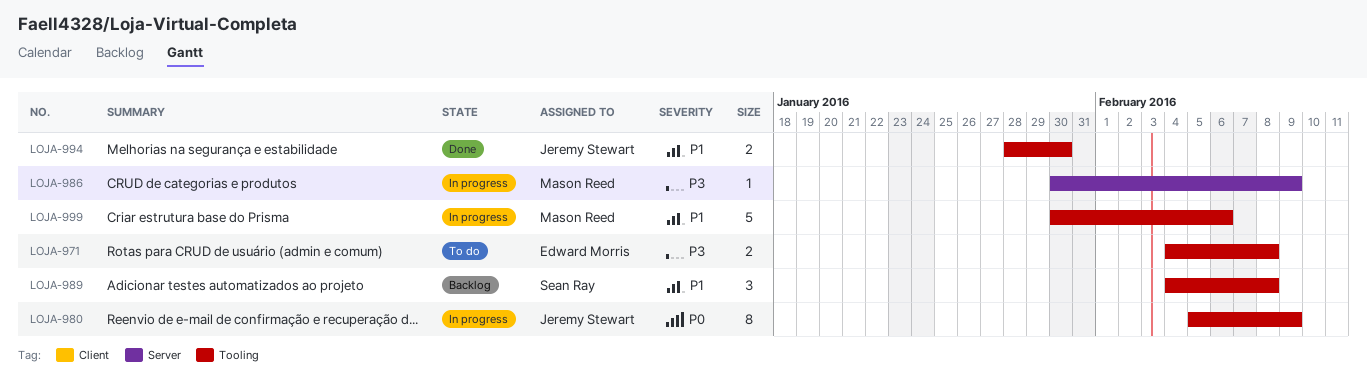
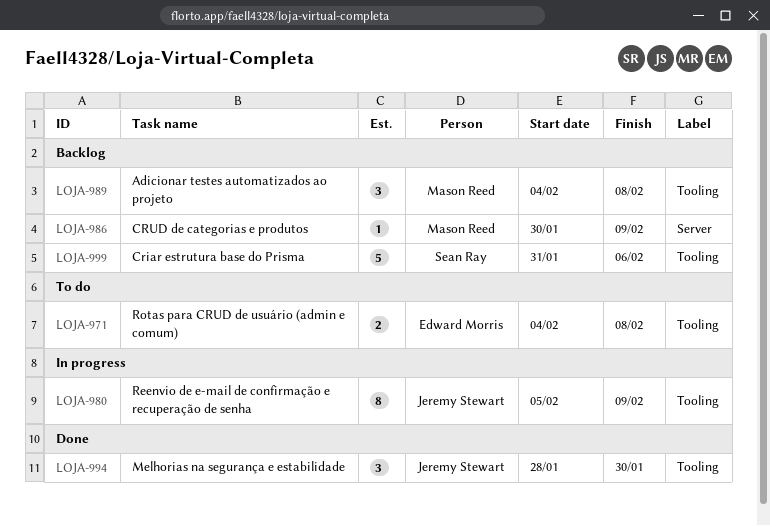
LOJA-986, status: In progress -> Backlog
LOJA-989, owner: Sean Ray -> Mason Reed
LOJA-994, estimate: 2 -> 3
LOJA-999, status: In progress -> Backlog
LOJA-999, owner: Mason Reed -> Sean Ray
LOJA-999, start: Jan 30 -> Jan 31

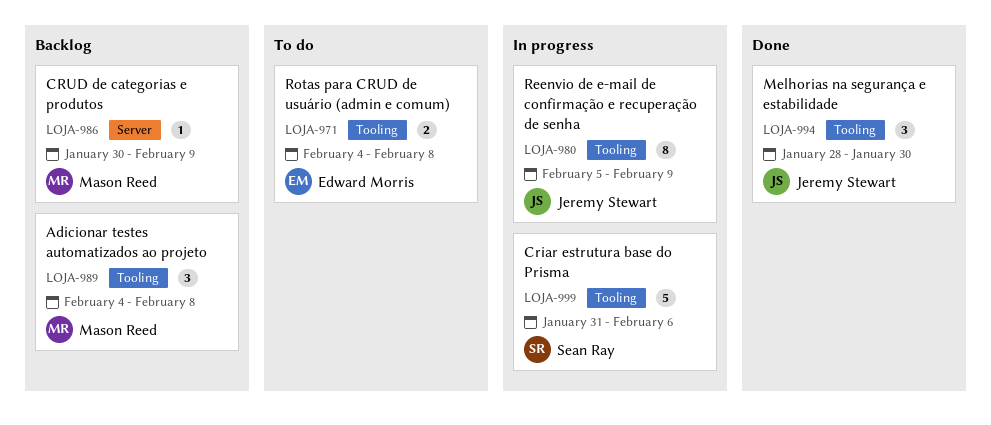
LOJA-999, status: Backlog -> In progress

